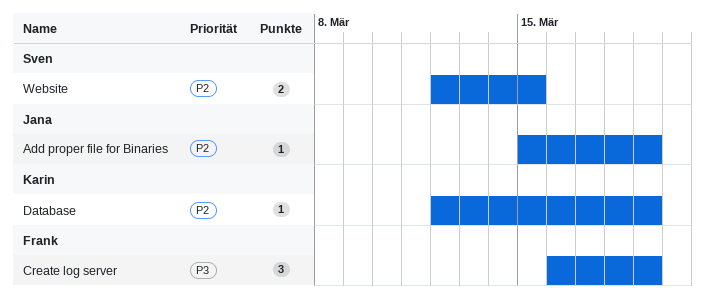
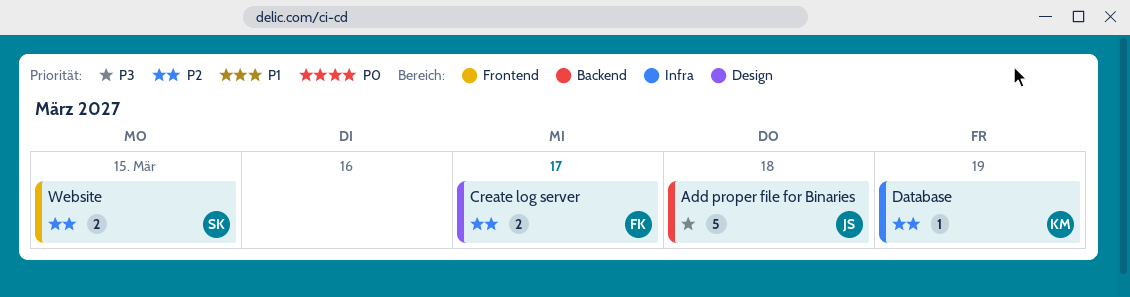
Add proper file for Binaries, priority: P2 -> P3
Add proper file for Binaries, estimate: 1 -> 5
Add proper file for Binaries, due: Mar 19 -> Mar 18
Create log server, priority: P3 -> P2
Create log server, estimate: 3 -> 2
Create log server, due: Mar 19 -> Mar 17

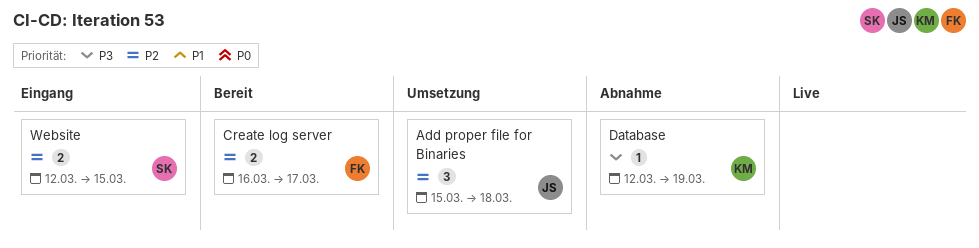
Add proper file for Binaries, priority: P3 -> P2
Add proper file for Binaries, estimate: 5 -> 3
Database, priority: P2 -> P3

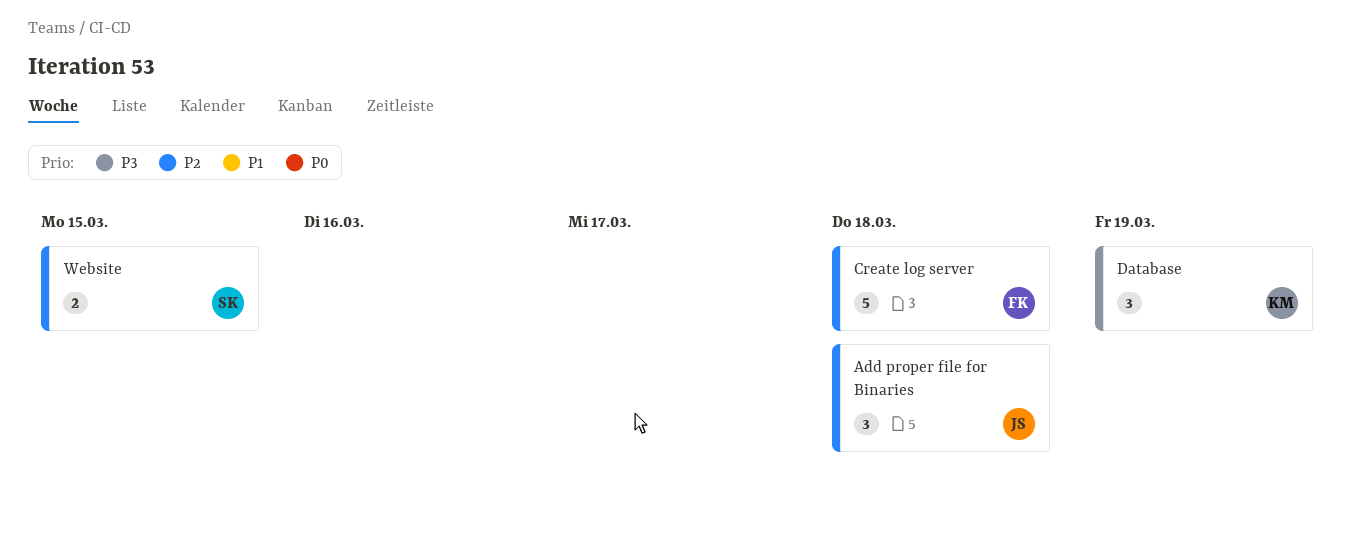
Create log server, estimate: 2 -> 5
Create log server, due: Mar 17 -> Mar 18
Database, estimate: 1 -> 3

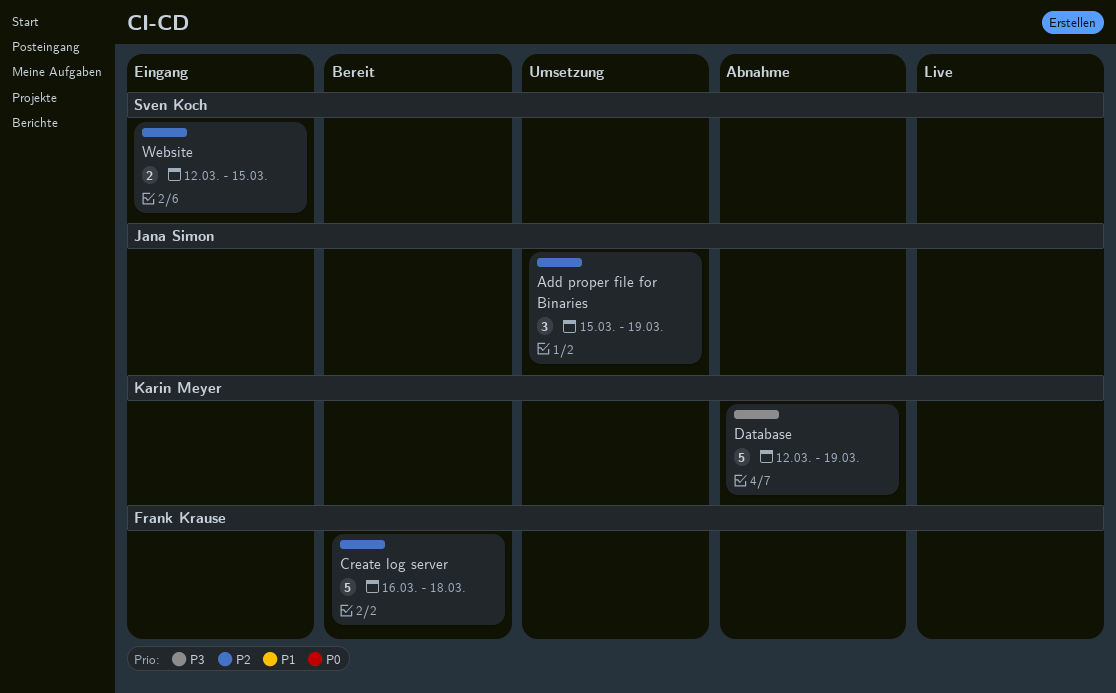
Add proper file for Binaries, due: Mar 18 -> Mar 19
Database, estimate: 3 -> 5

